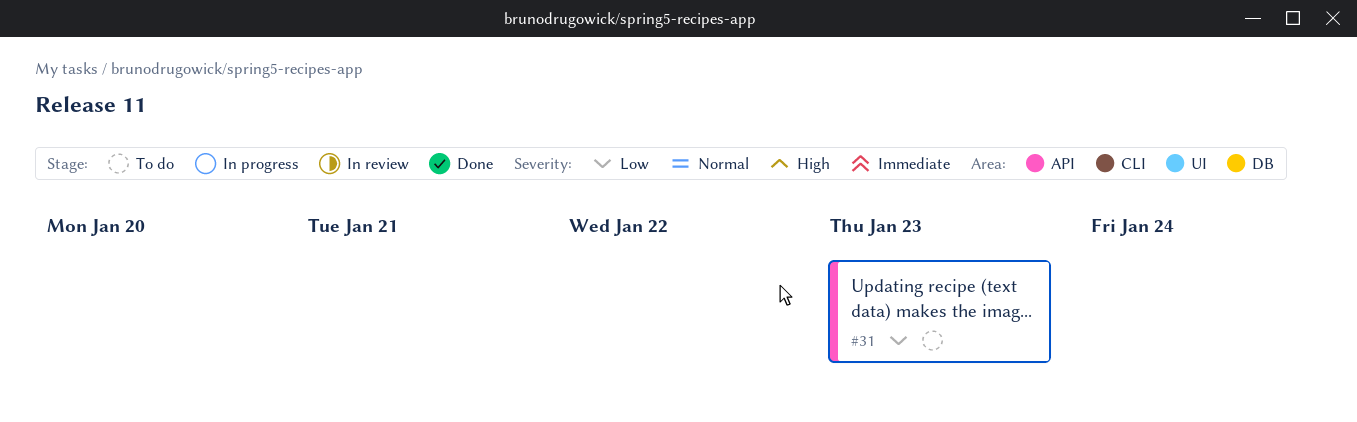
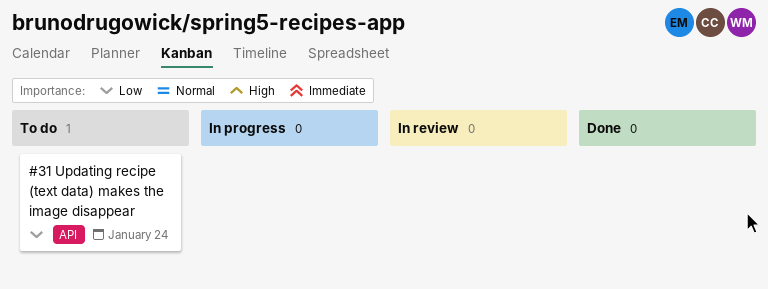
#31, due: Jan 23 -> Jan 24

